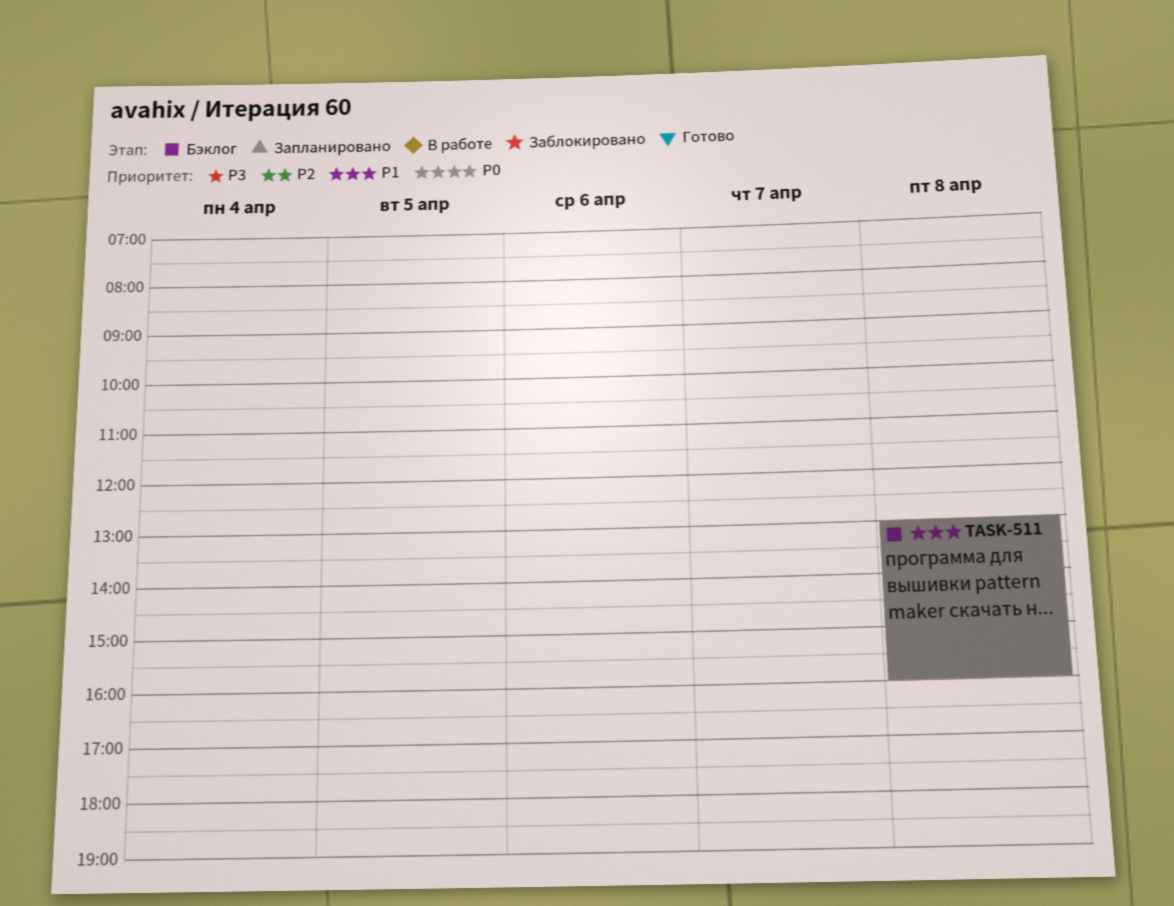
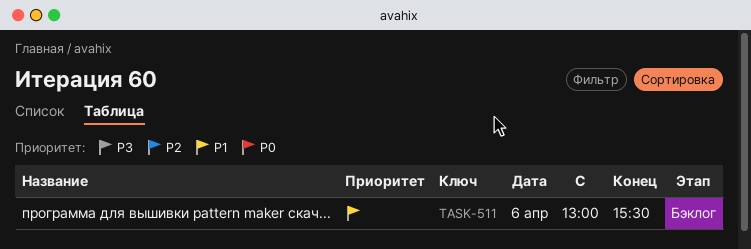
TASK-511, day: Apr 8 -> Apr 6
TASK-511, ends: 16:00 -> 15:30

